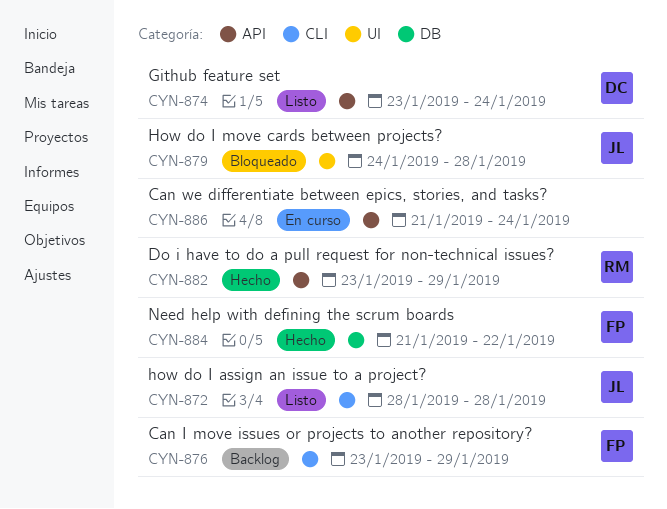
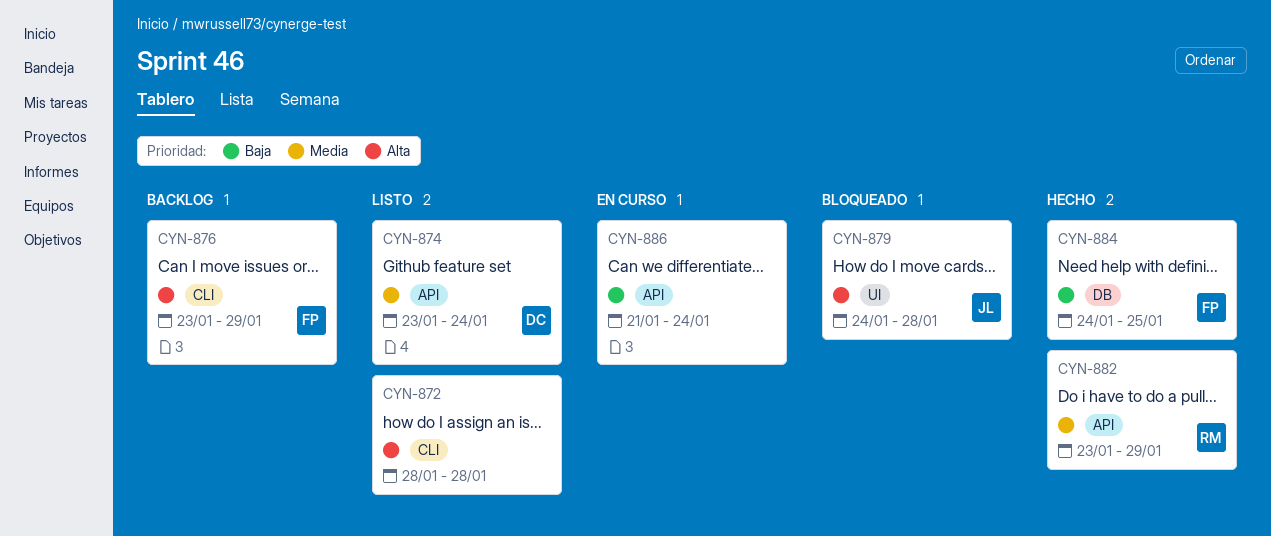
CYN-872, owner: JL -> none
CYN-884, start: Jan 21 -> Jan 24
CYN-884, due: Jan 22 -> Jan 25

